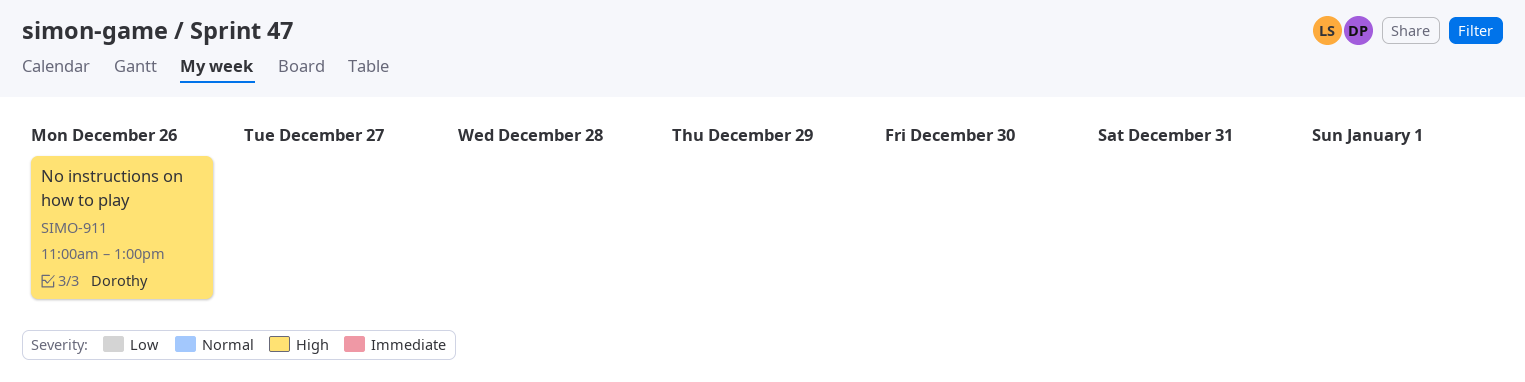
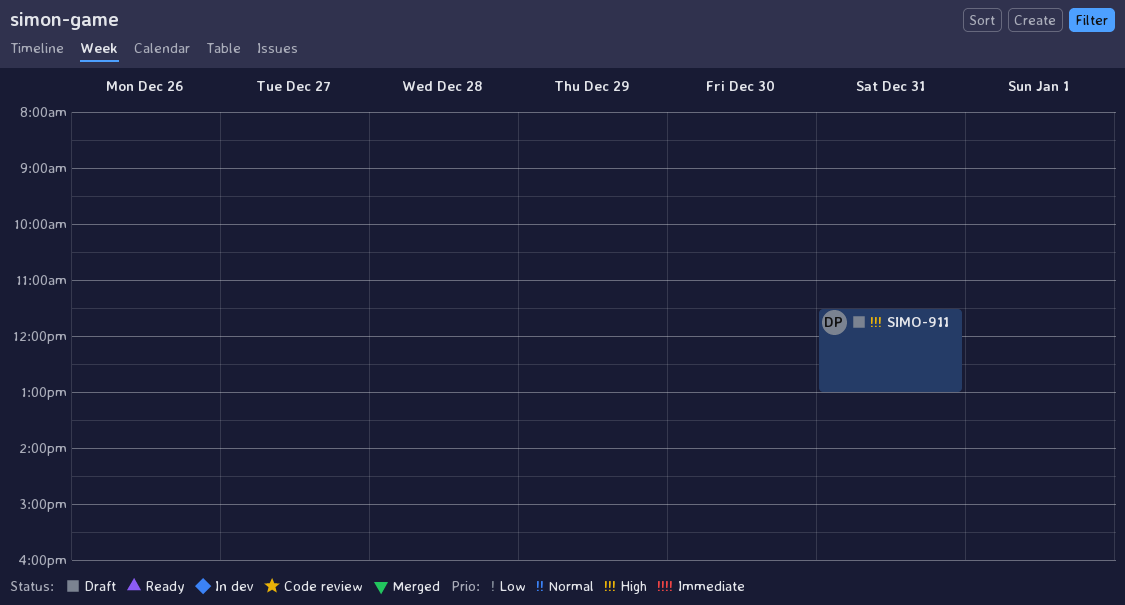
SIMO-911, day: Dec 26 -> Dec 31
SIMO-911, begins: 11:00 -> 11:30

